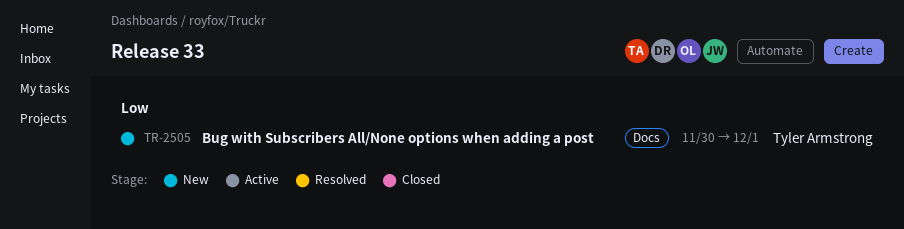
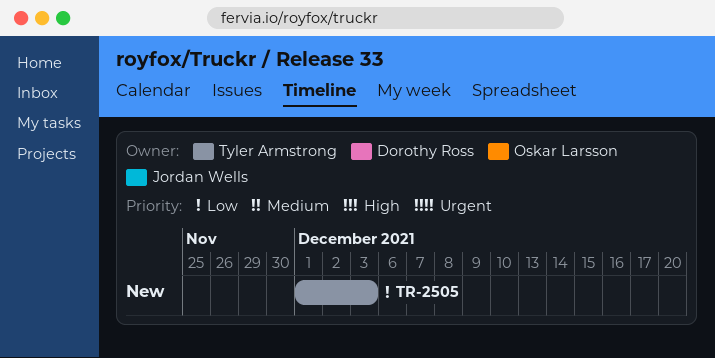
TR-2505, start: Nov 30 -> Dec 1
TR-2505, due: Dec 1 -> Dec 3

